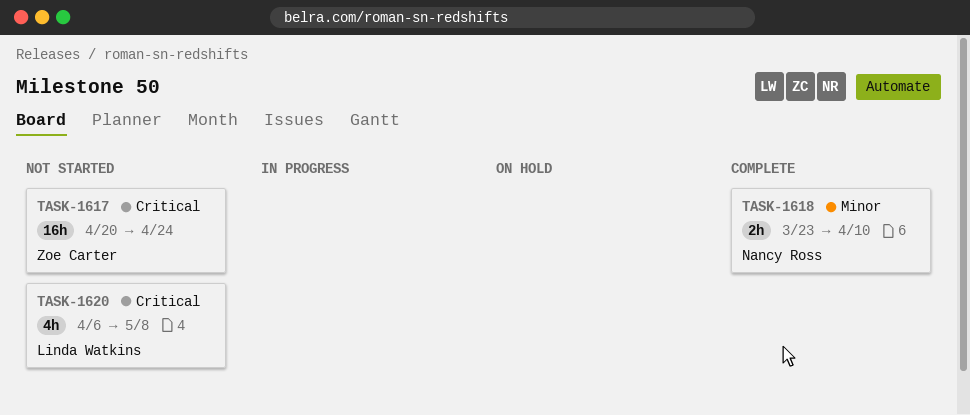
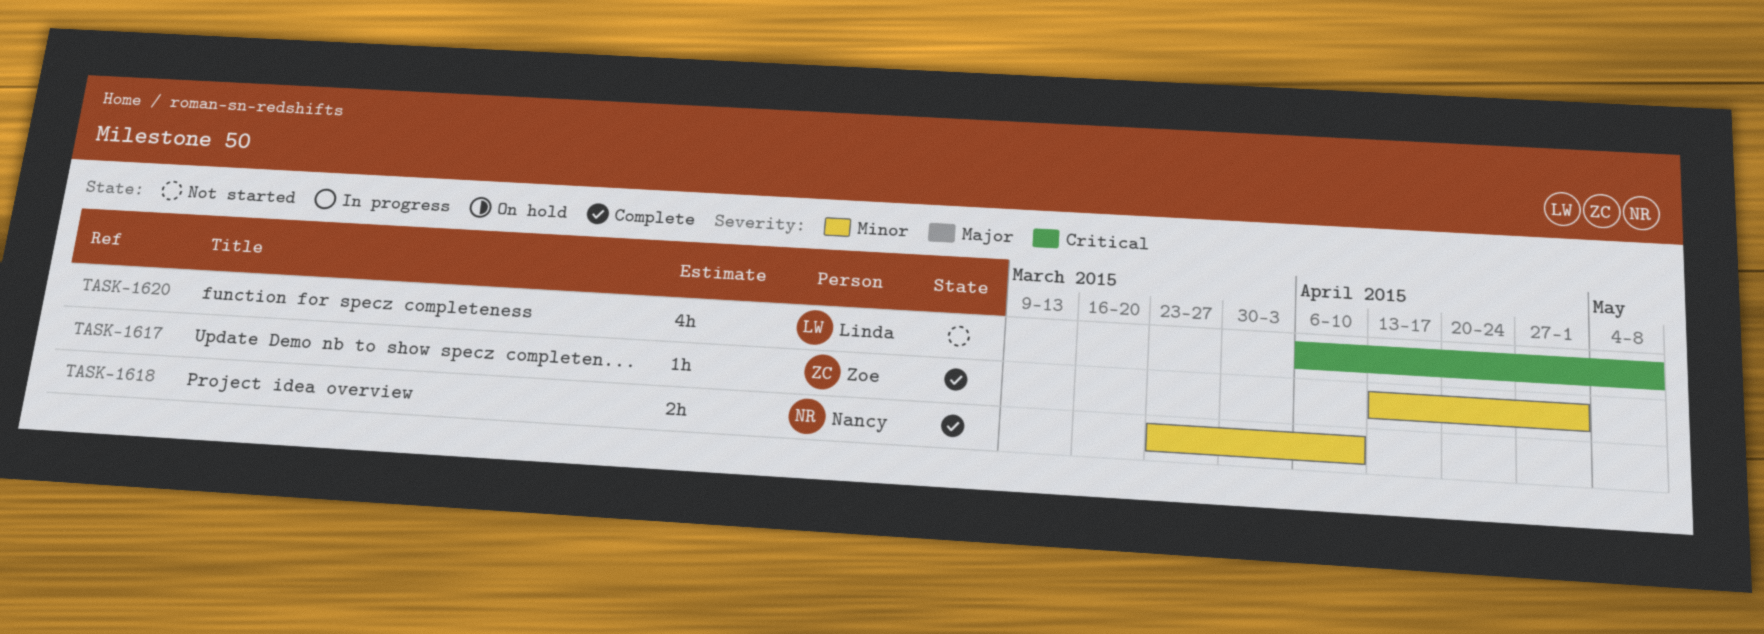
TASK-1617, status: Not started -> Complete
TASK-1617, priority: Critical -> Minor
TASK-1617, estimate: 16h -> 1h
TASK-1617, start: Apr 20 -> Apr 13
TASK-1617, due: Apr 24 -> May 1

